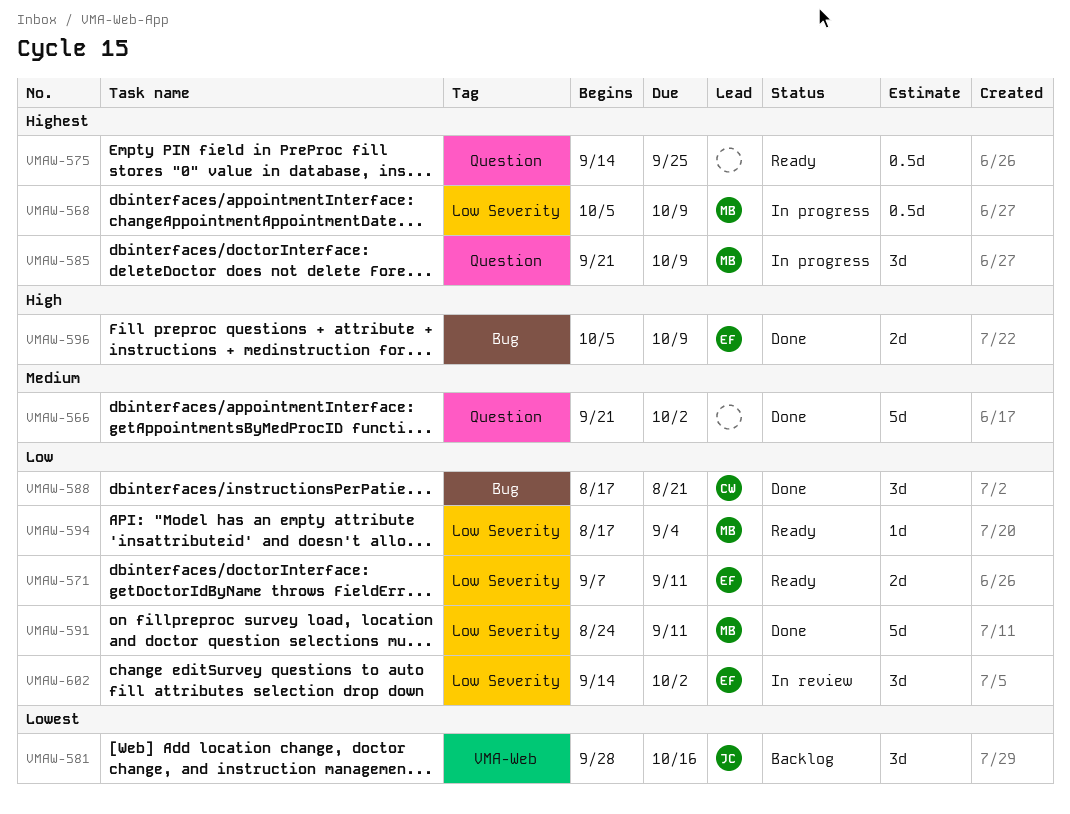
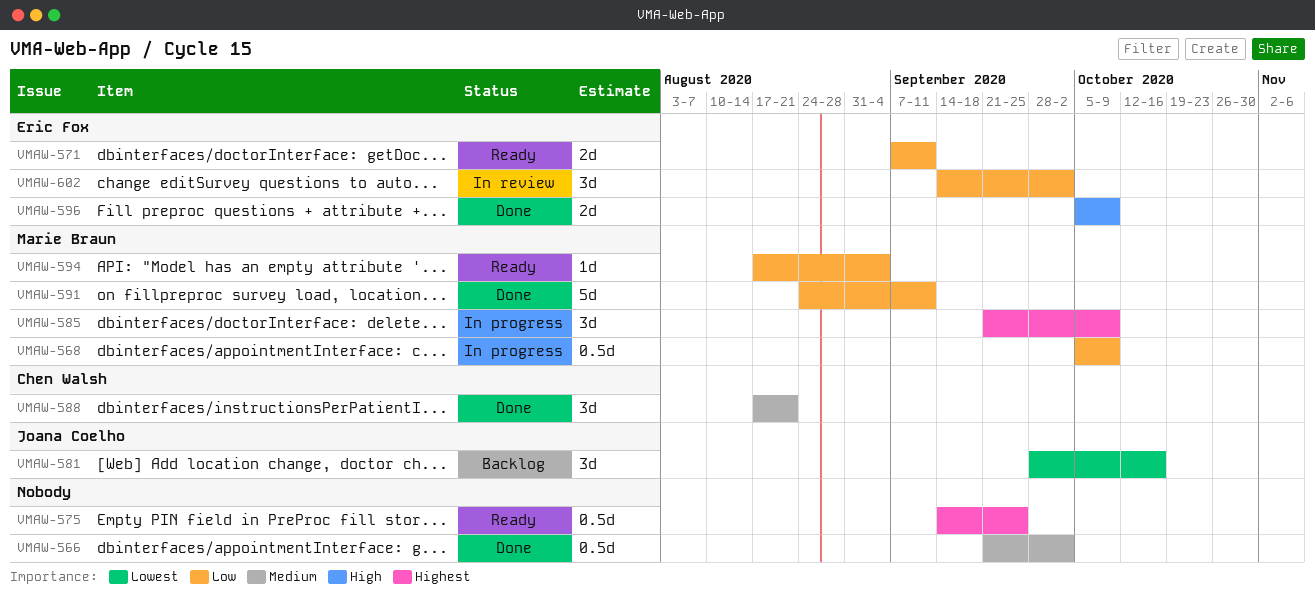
VMAW-566, estimate: 5d -> 0.5d
VMAW-568, priority: Highest -> Low
VMAW-588, priority: Low -> Medium

